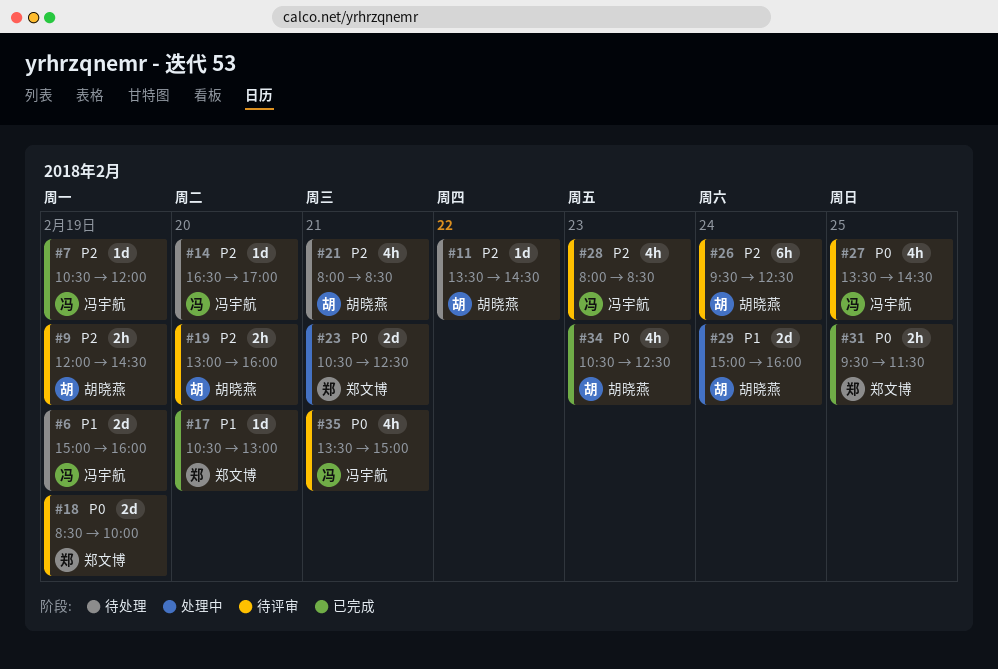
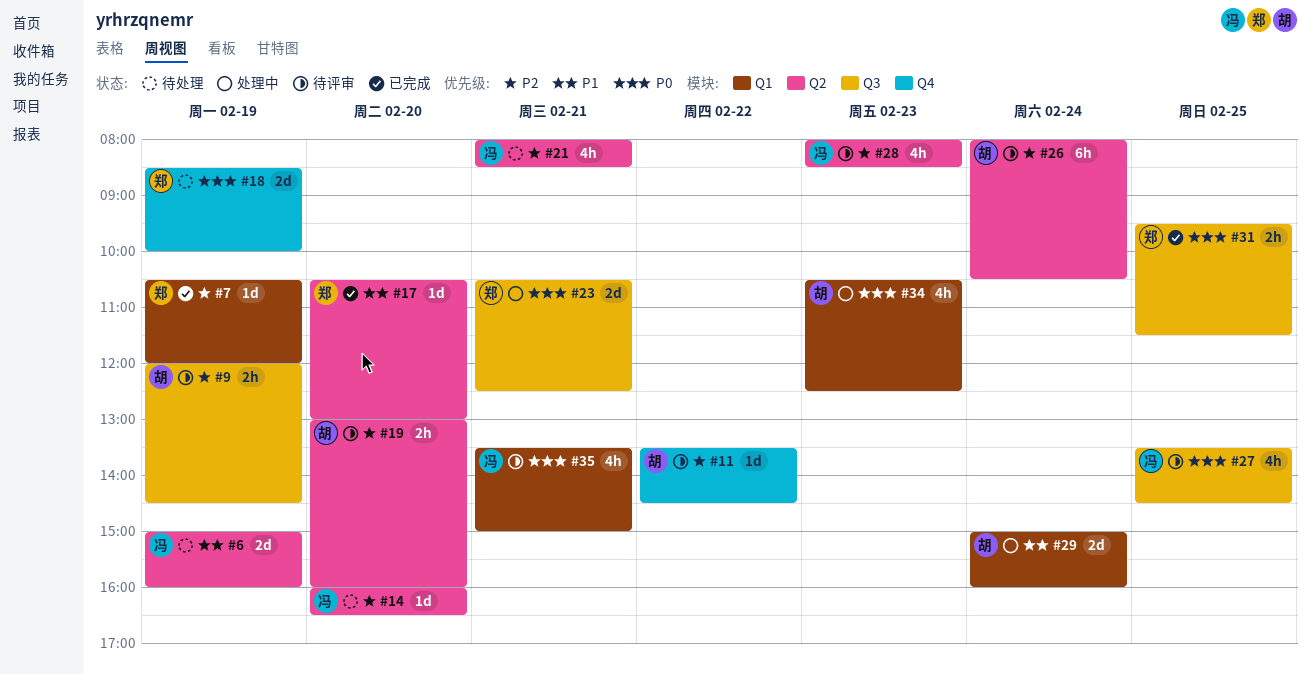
#7, owner: 冯宇航 -> 郑文博
#11, status: 待处理 -> 待评审
#14, begins: 16:30 -> 16:00
#14, ends: 17:00 -> 16:30
#18, status: 待评审 -> 待处理
#21, owner: 胡晓燕 -> 冯宇航
#26, begins: 09:30 -> 08:00
#26, ends: 12:30 -> 10:30
#34, status: 已完成 -> 处理中

